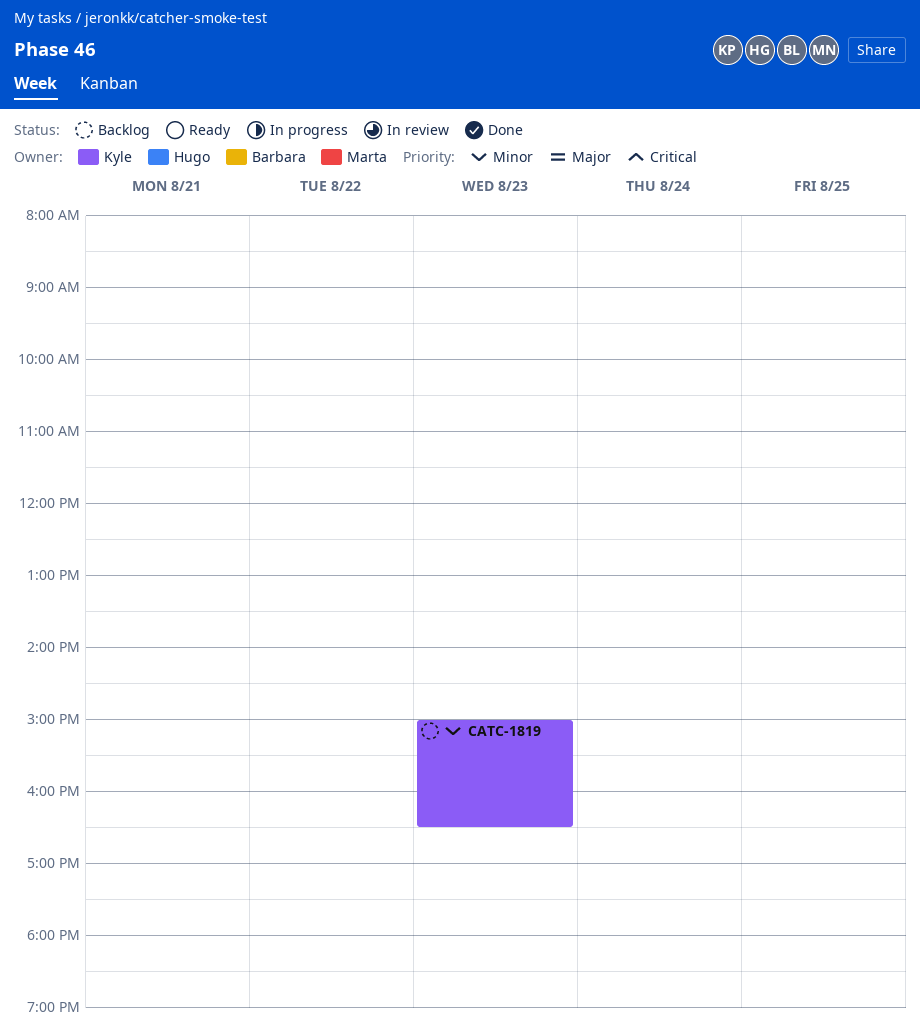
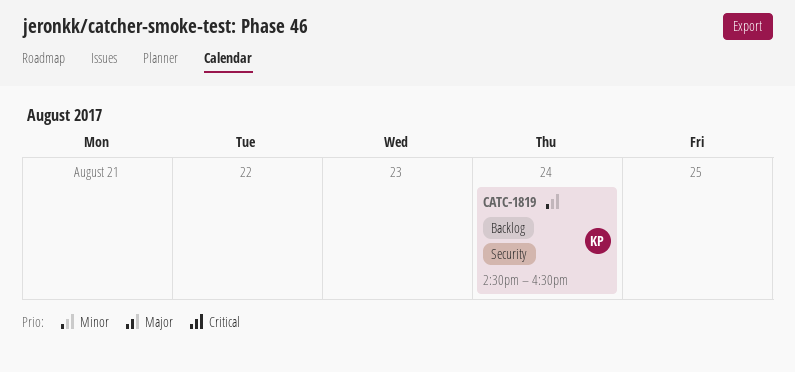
CATC-1819, day: Aug 23 -> Aug 24
CATC-1819, begins: 15:00 -> 14:30

